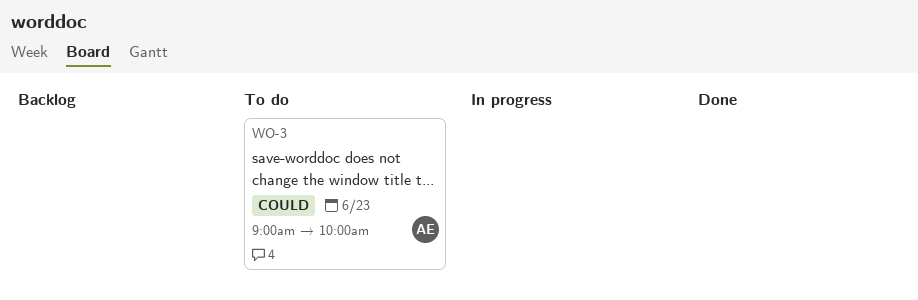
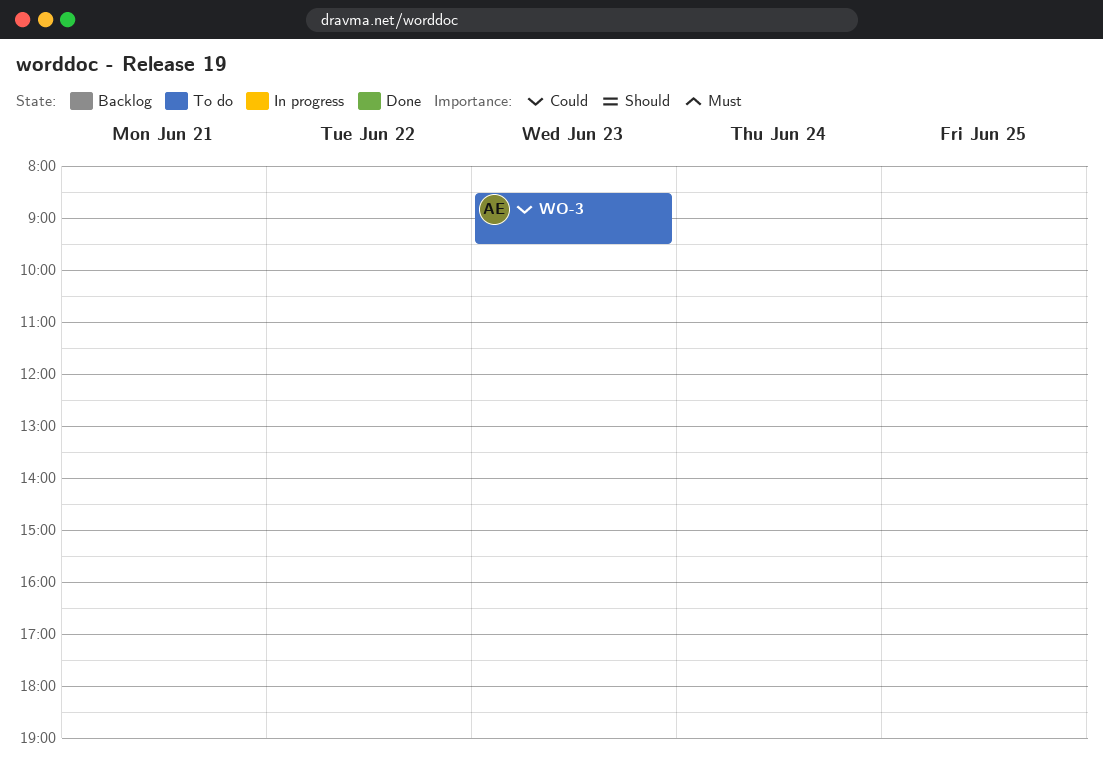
WO-3, begins: 09:00 -> 08:30
WO-3, ends: 10:00 -> 09:30

